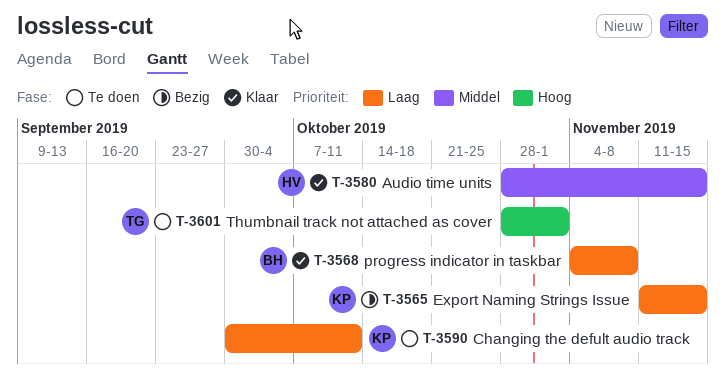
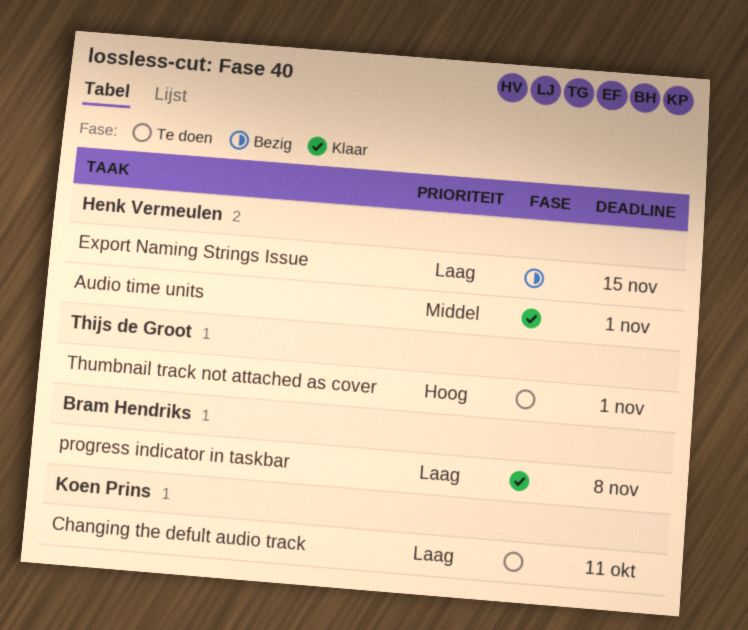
Audio time units, due: Nov 15 -> Nov 1
Export Naming Strings Issue, owner: Koen Prins -> Henk Vermeulen

